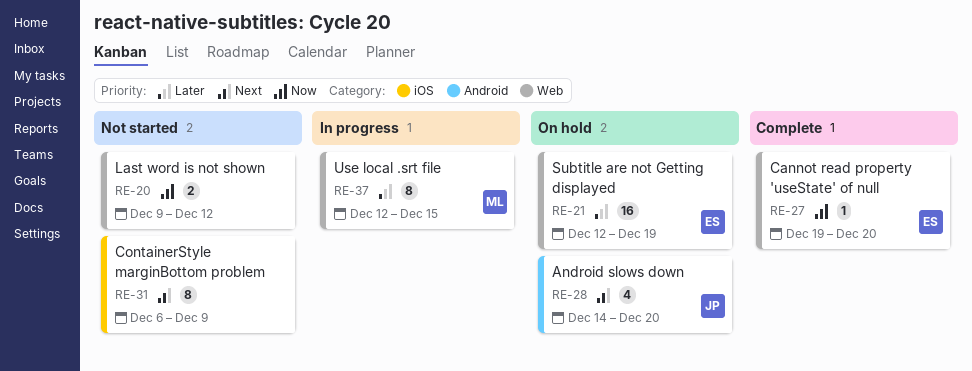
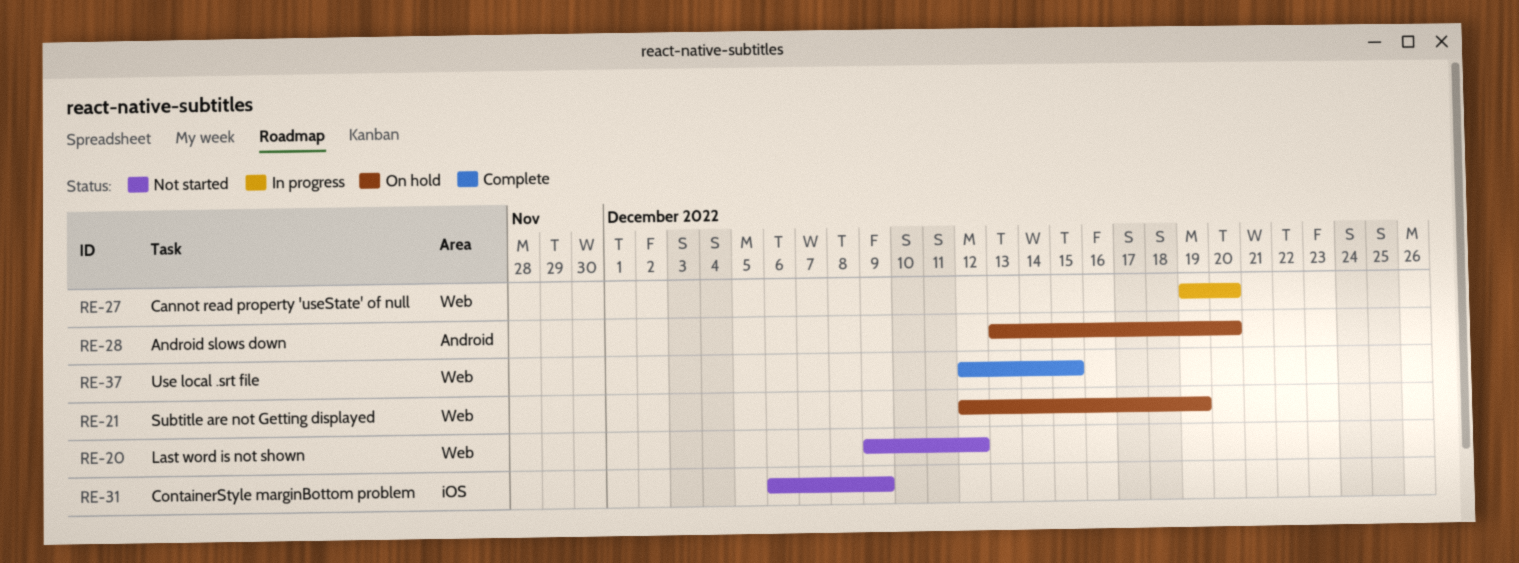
RE-27, status: Complete -> In progress
RE-28, start: Dec 14 -> Dec 13
RE-37, status: In progress -> Complete

